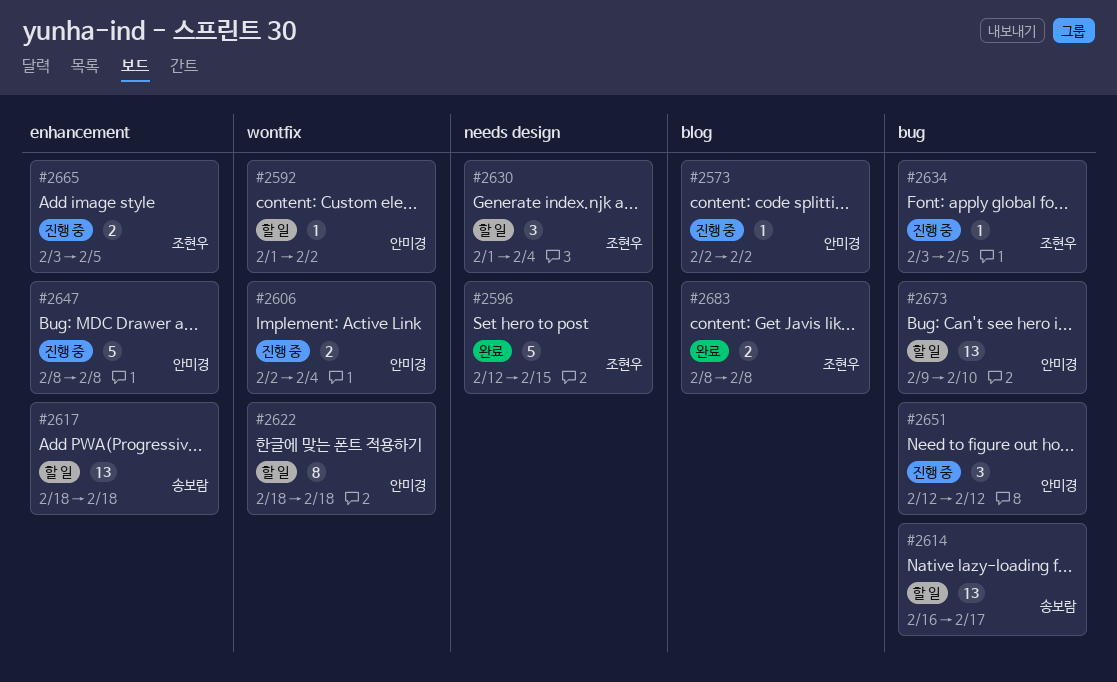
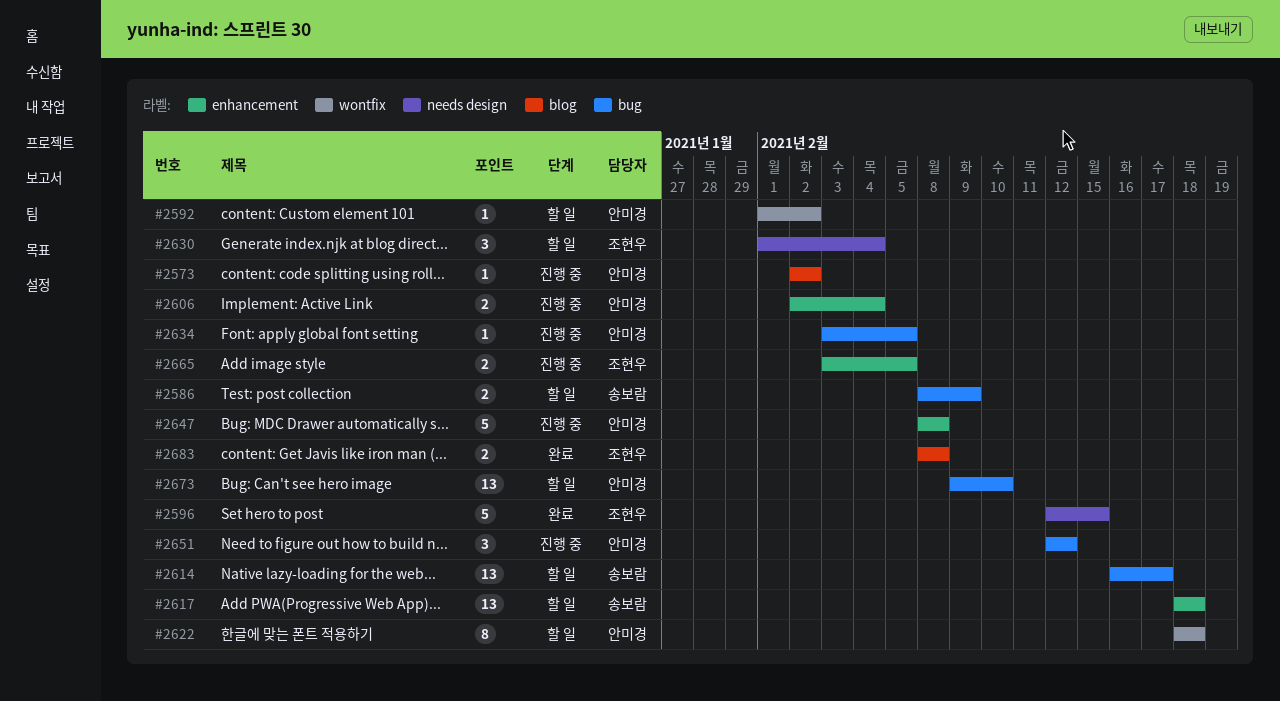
#2586: none -> present
#2606, label: wontfix -> enhancement
#2634, owner: 조현우 -> 안미경

